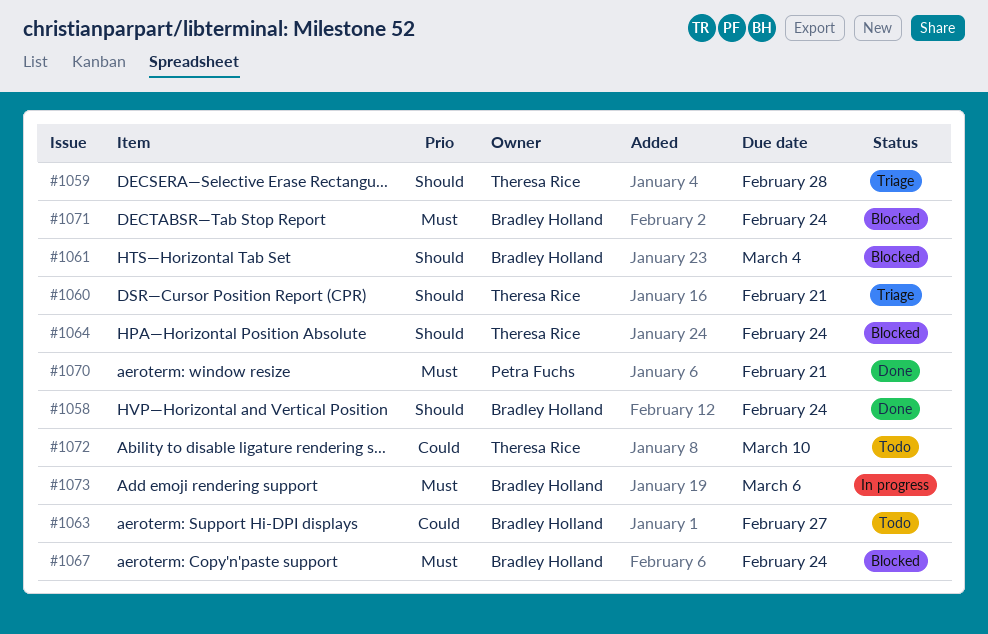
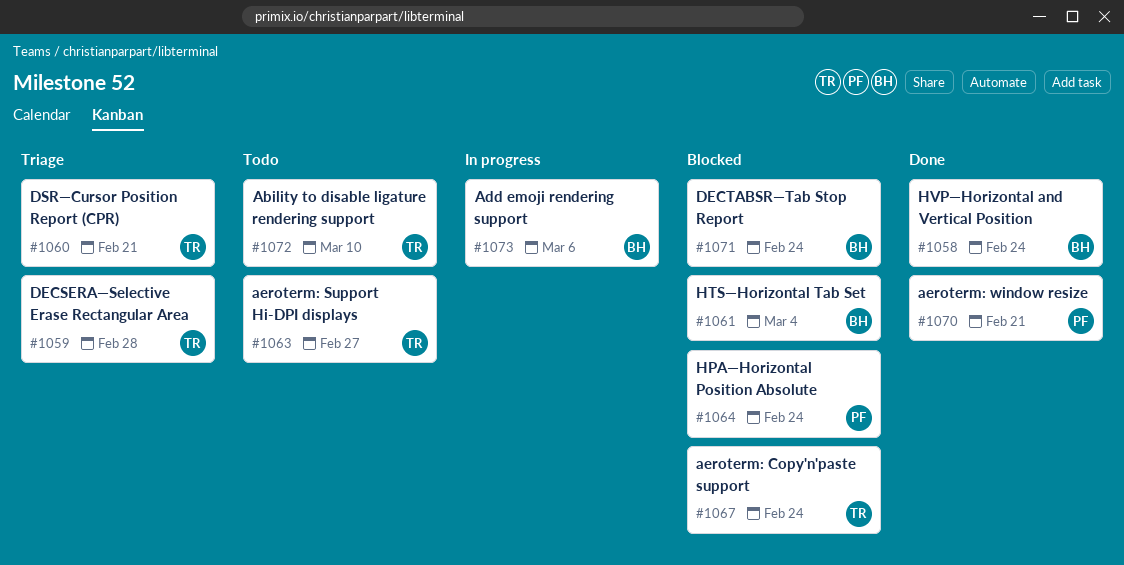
#1063, owner: Bradley Holland -> Theresa Rice
#1064, owner: Theresa Rice -> Petra Fuchs
#1067, owner: Bradley Holland -> Theresa Rice

